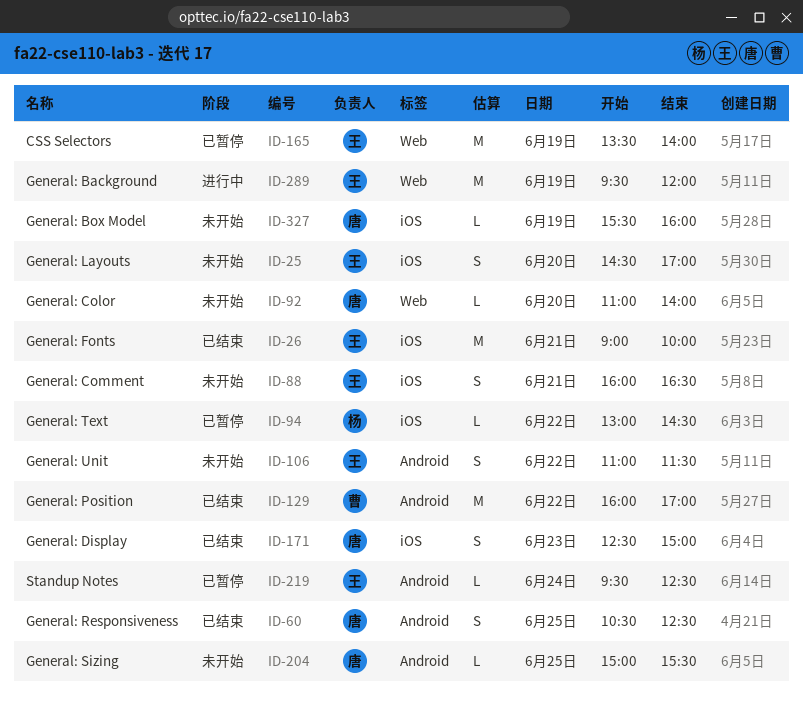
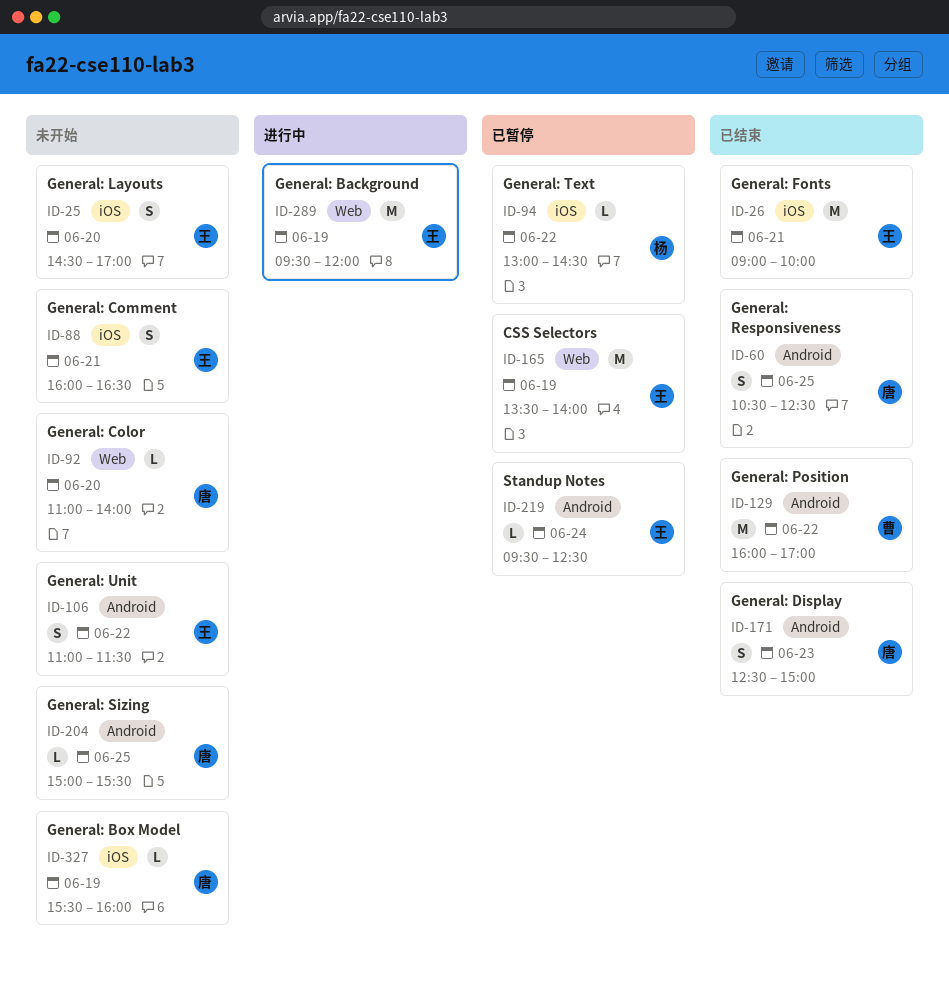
ID-171, label: iOS -> Android

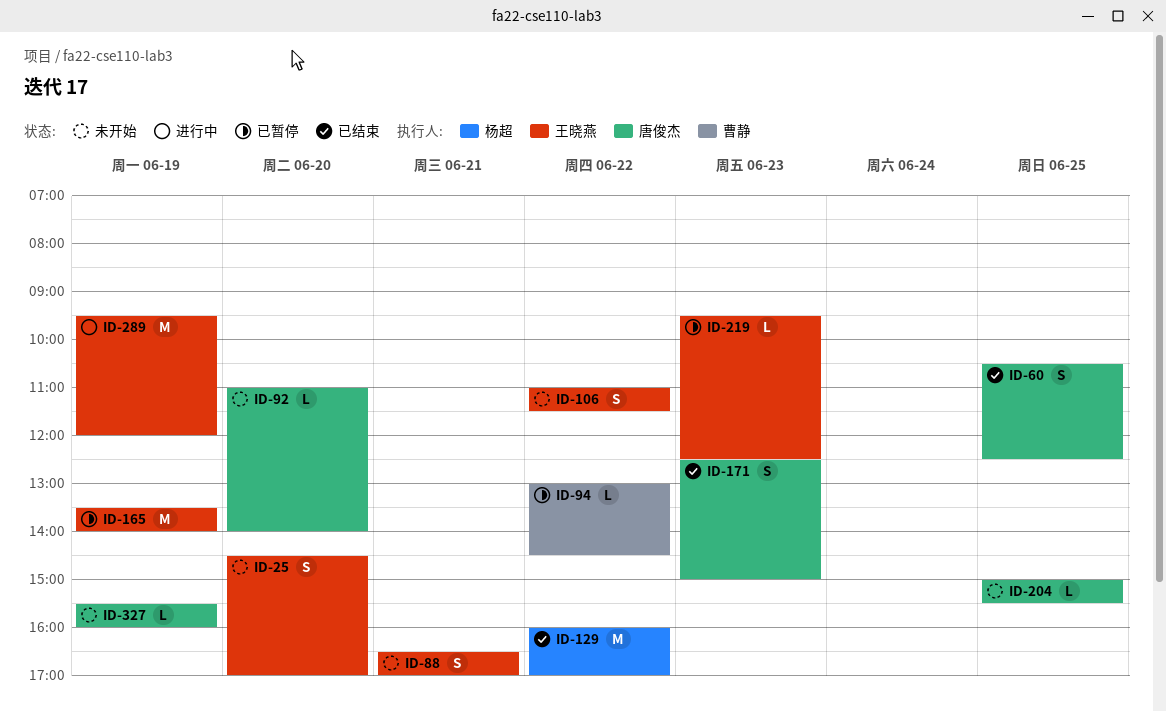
ID-26: present -> none
ID-88, begins: 16:00 -> 16:30
ID-88, ends: 16:30 -> 17:00
ID-94, owner: 杨超 -> 曹静
ID-129, owner: 曹静 -> 杨超
ID-219, day: Jun 24 -> Jun 23

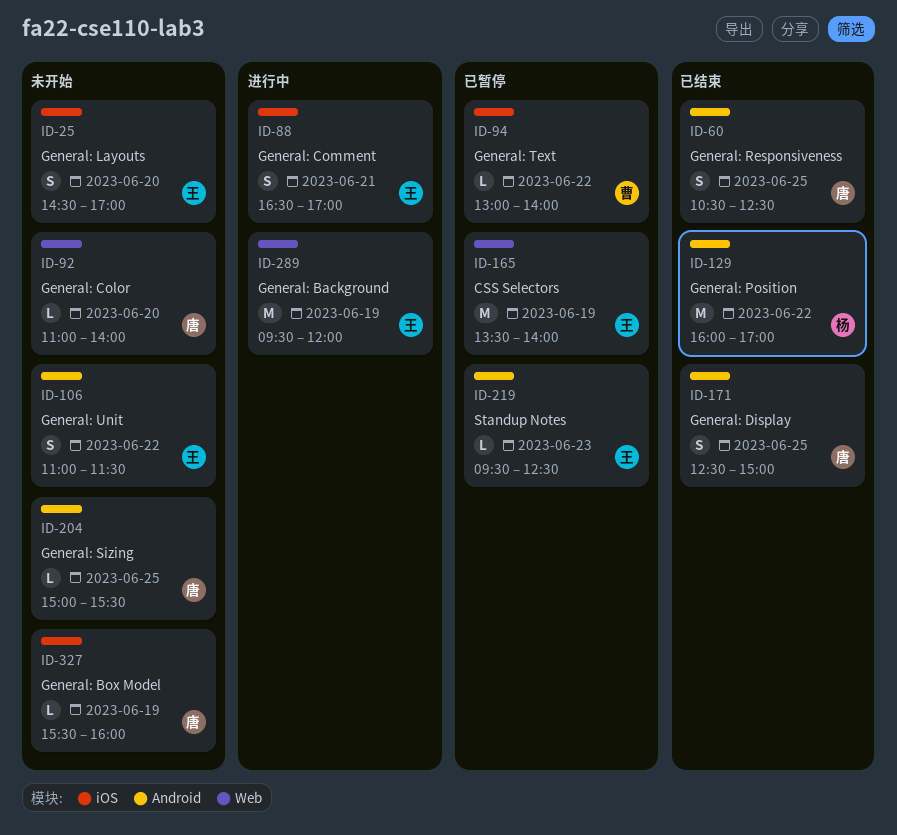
ID-88, status: 未开始 -> 进行中
ID-94, ends: 14:30 -> 14:00
ID-171, day: Jun 23 -> Jun 25

